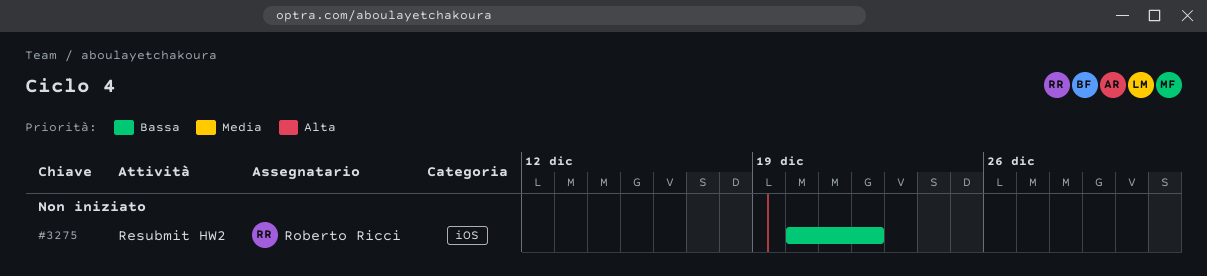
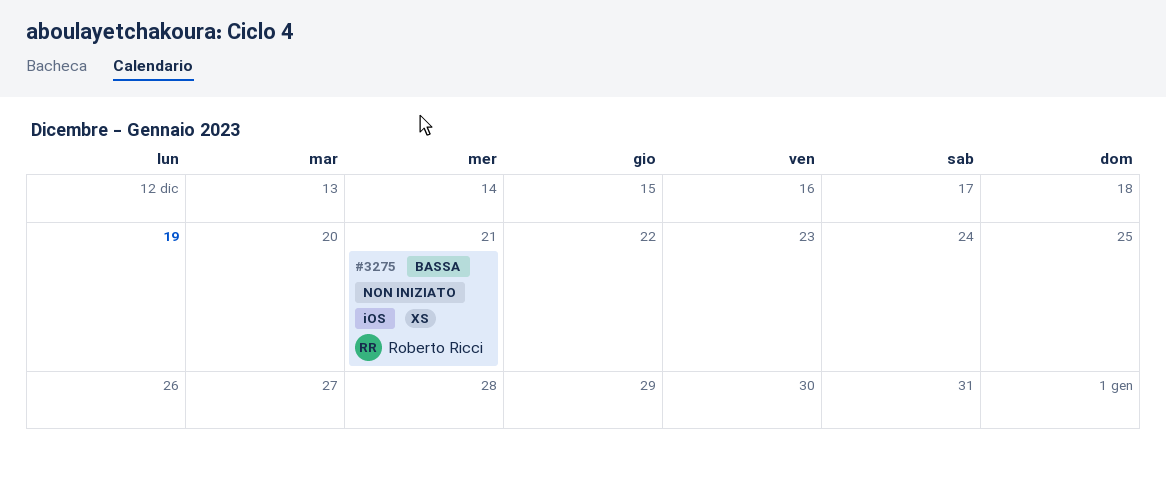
#3275, due: Dec 22 -> Dec 21

